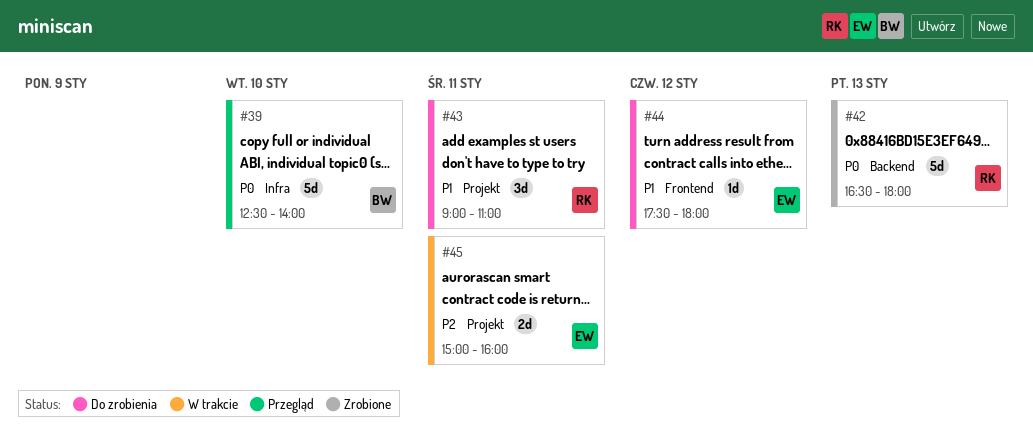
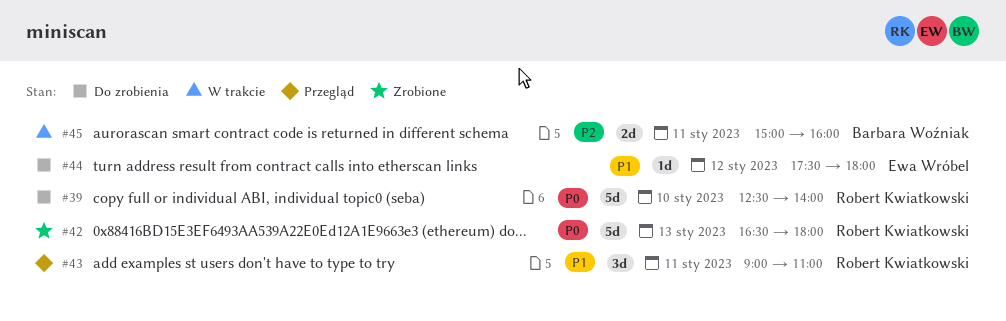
#39, status: Przegląd -> Do zrobienia
#39, owner: Barbara Woźniak -> Robert Kwiatkowski
#43, status: Do zrobienia -> Przegląd
#45, owner: Ewa Wróbel -> Barbara Woźniak

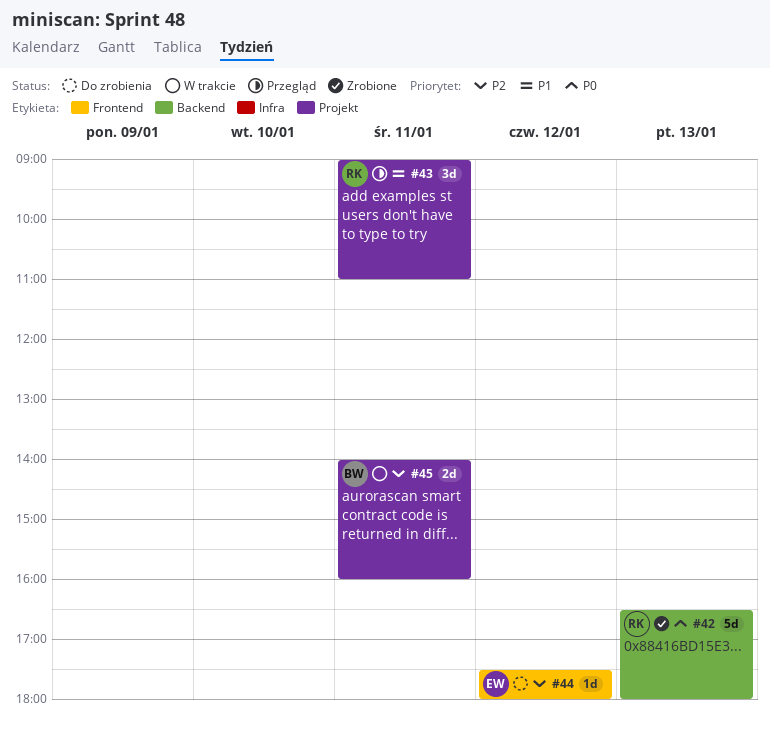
#39: present -> none
#44, priority: P1 -> P2
#45, begins: 15:00 -> 14:00

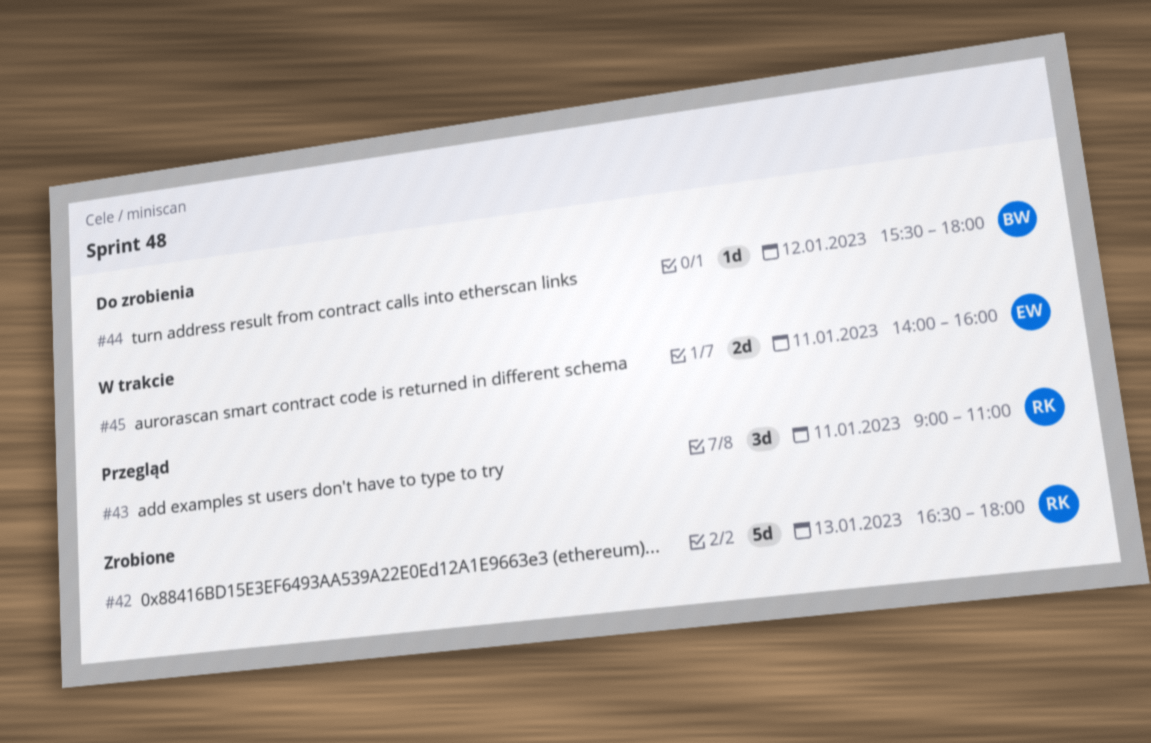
#44, owner: EW -> BW
#44, begins: 17:30 -> 15:30
#45, owner: BW -> EW

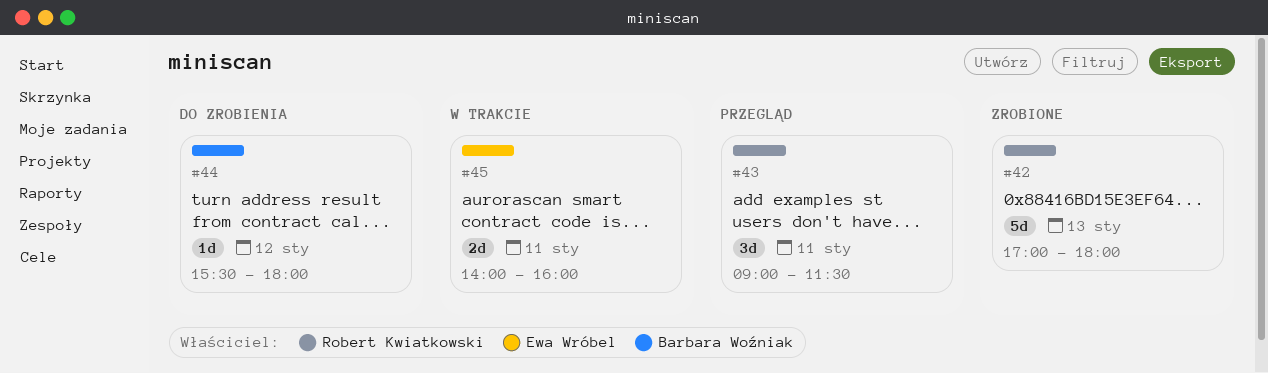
#42, begins: 16:30 -> 17:00
#43, ends: 11:00 -> 11:30

